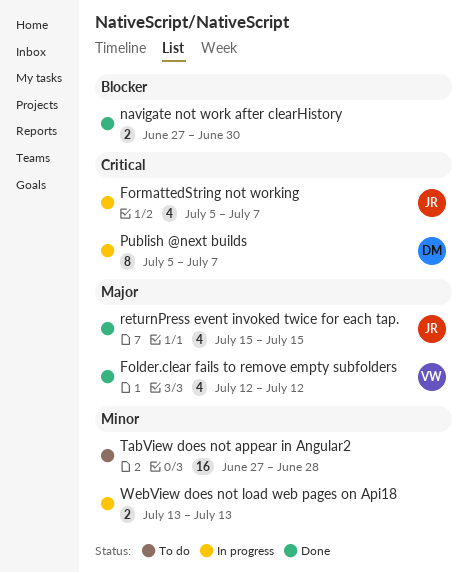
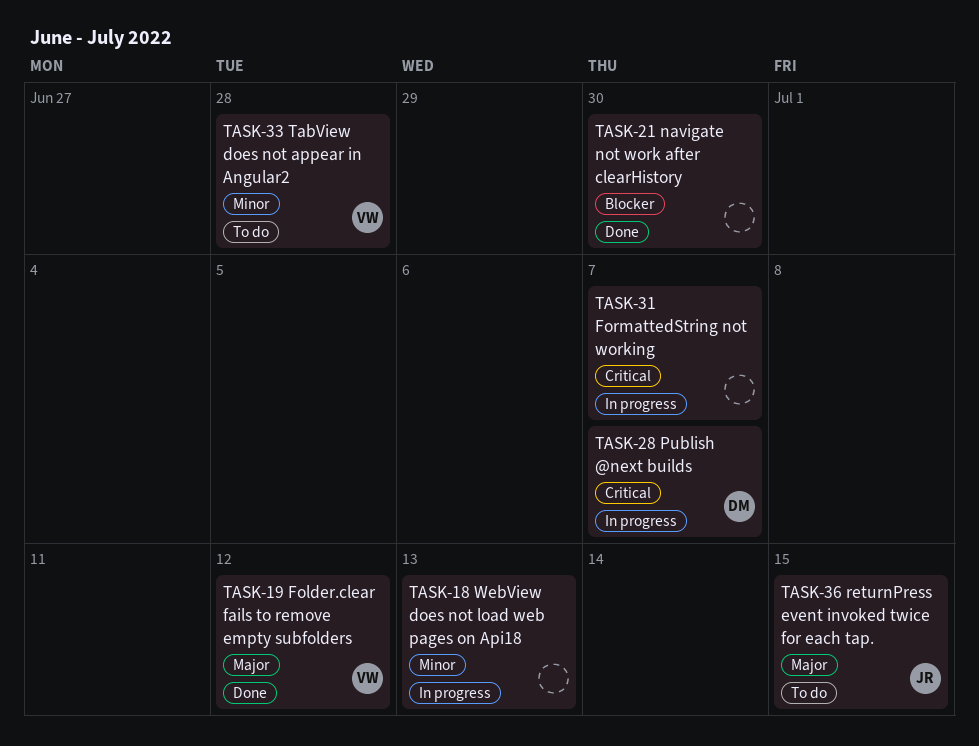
FormattedString not working, owner: JR -> none
returnPress event invoked twice for each tap., status: Done -> To do
TabView does not appear in Angular2, owner: none -> VW

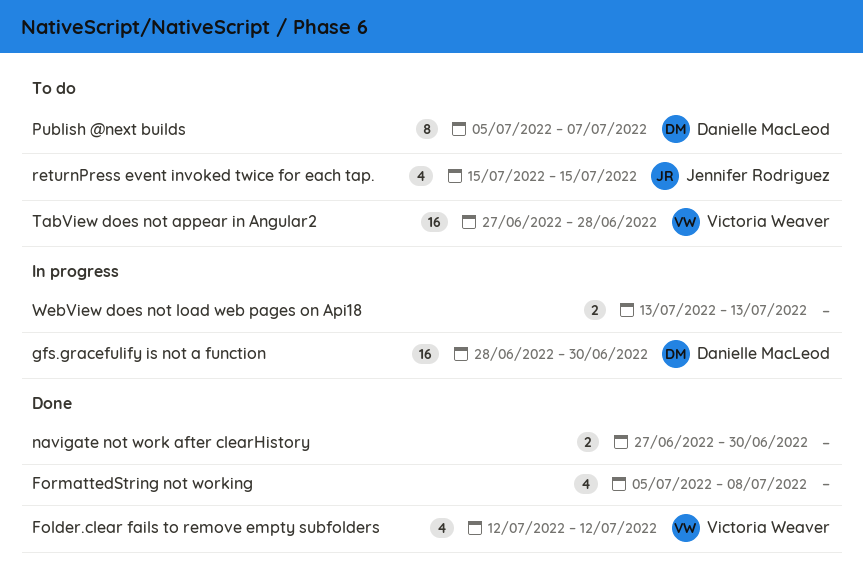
FormattedString not working, status: In progress -> Done
FormattedString not working, due: Jul 7 -> Jul 8
gfs.gracefulify is not a function: none -> present
Publish @next builds, status: In progress -> To do

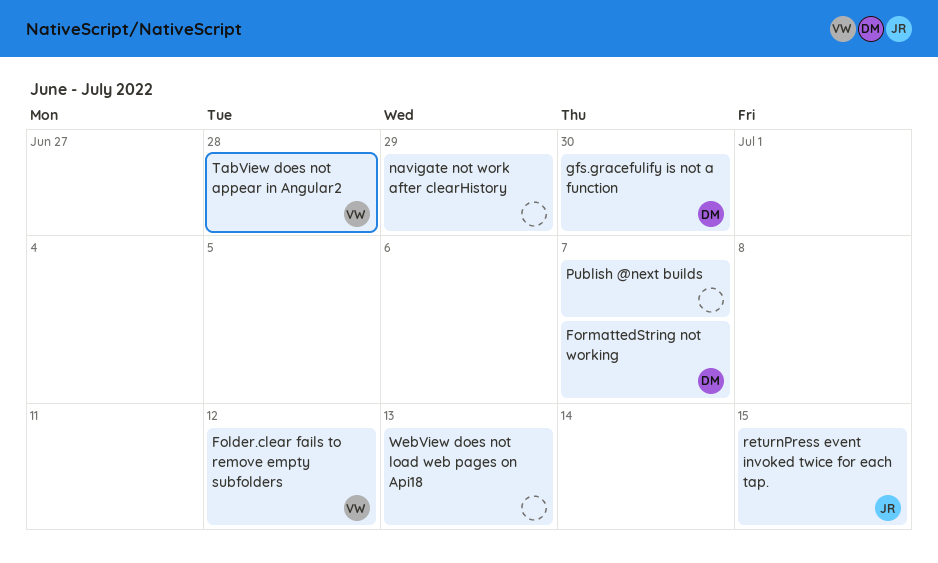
FormattedString not working, owner: none -> Danielle MacLeod
FormattedString not working, due: Jul 8 -> Jul 7
navigate not work after clearHistory, due: Jun 30 -> Jun 29
Publish @next builds, owner: Danielle MacLeod -> none

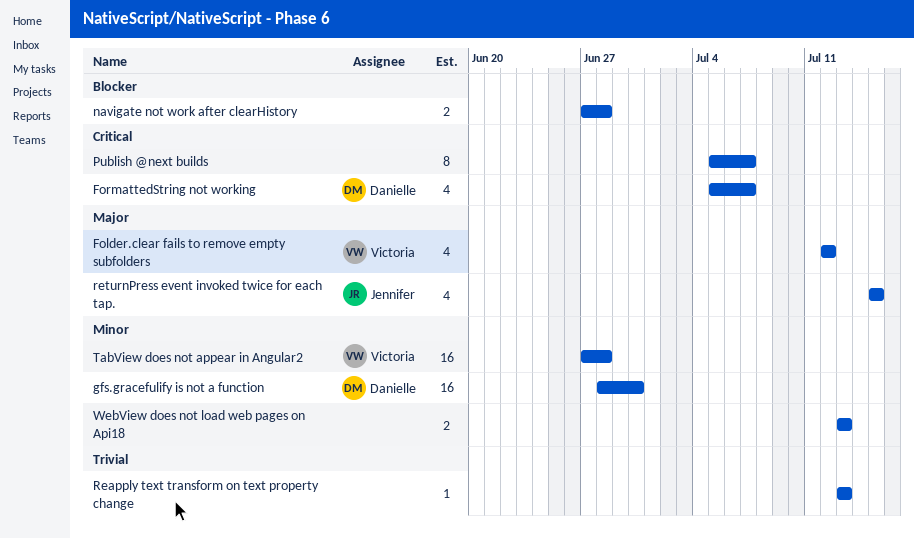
navigate not work after clearHistory, due: Jun 29 -> Jun 28
Reapply text transform on text property change: none -> present

